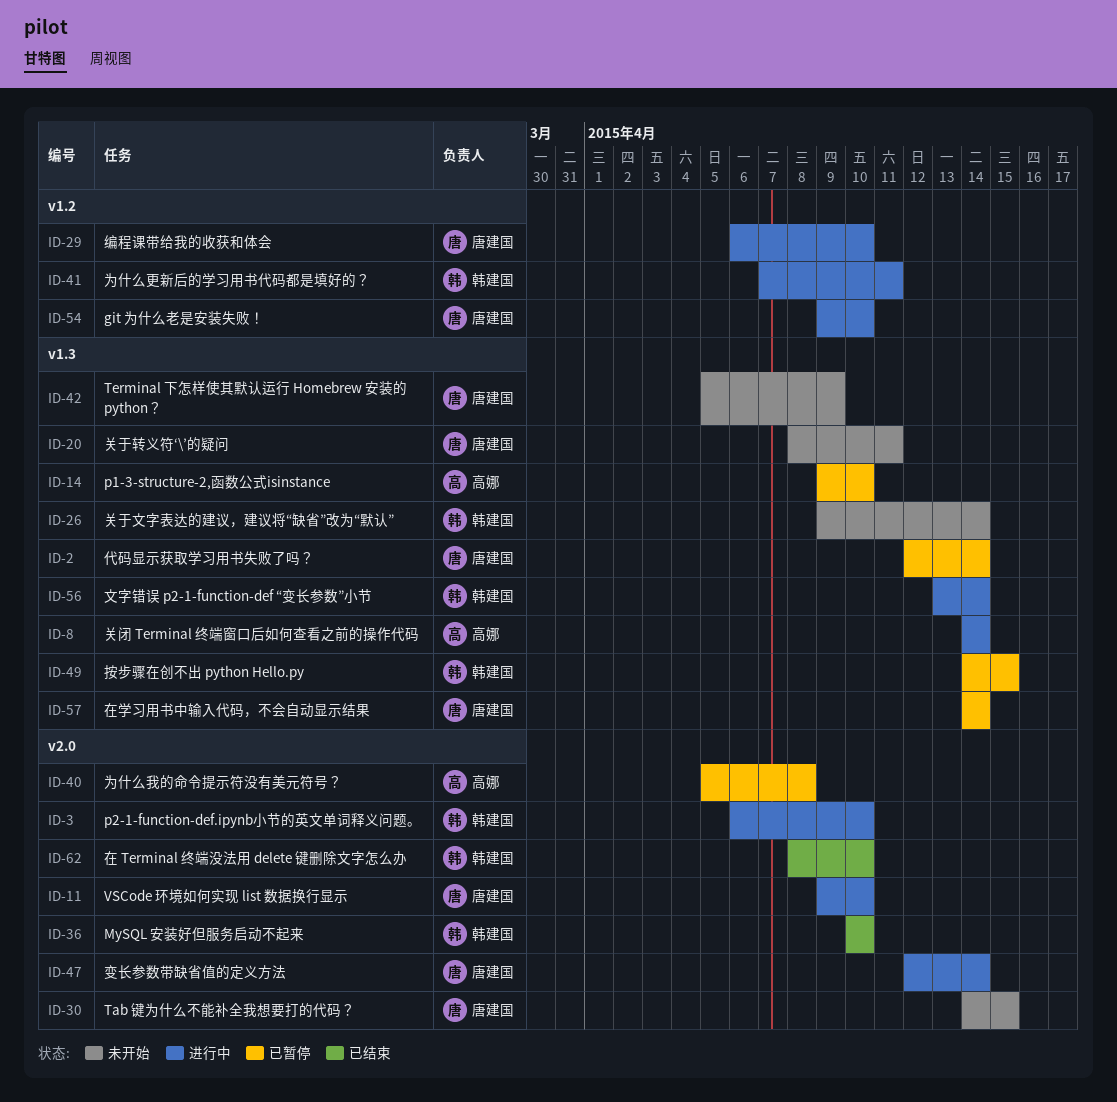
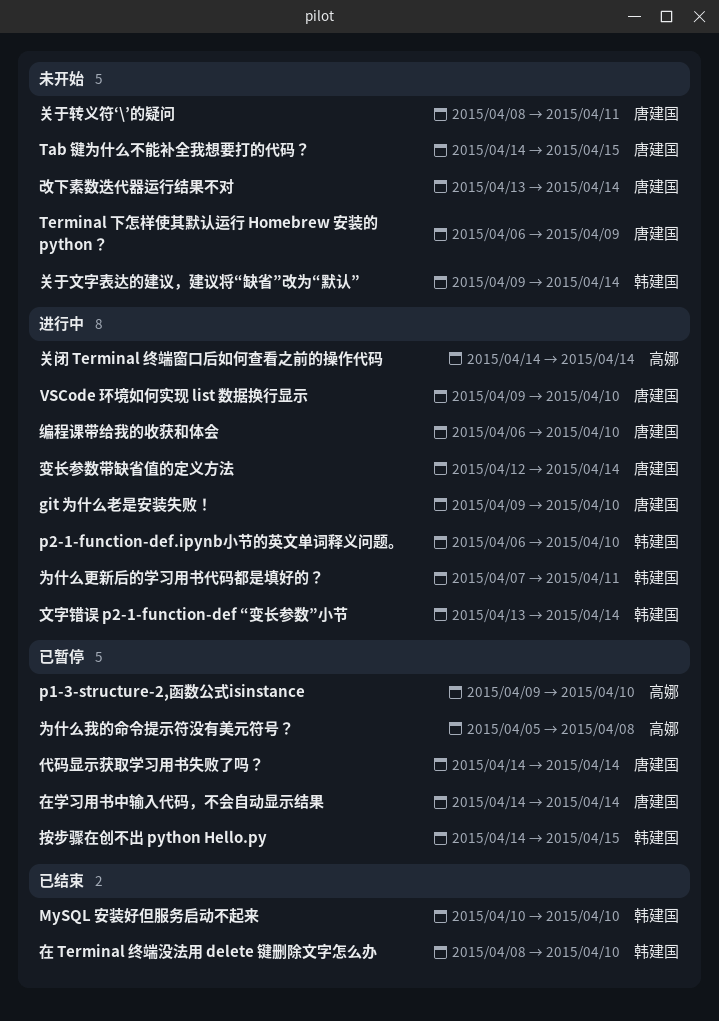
Terminal 下怎样使其默认运行 Homebrew 安装的 python？, start: Apr 5 -> Apr 6
代码显示获取学习用书失败了吗？, start: Apr 12 -> Apr 14
改下素数迭代器运行结果不对: none -> present

